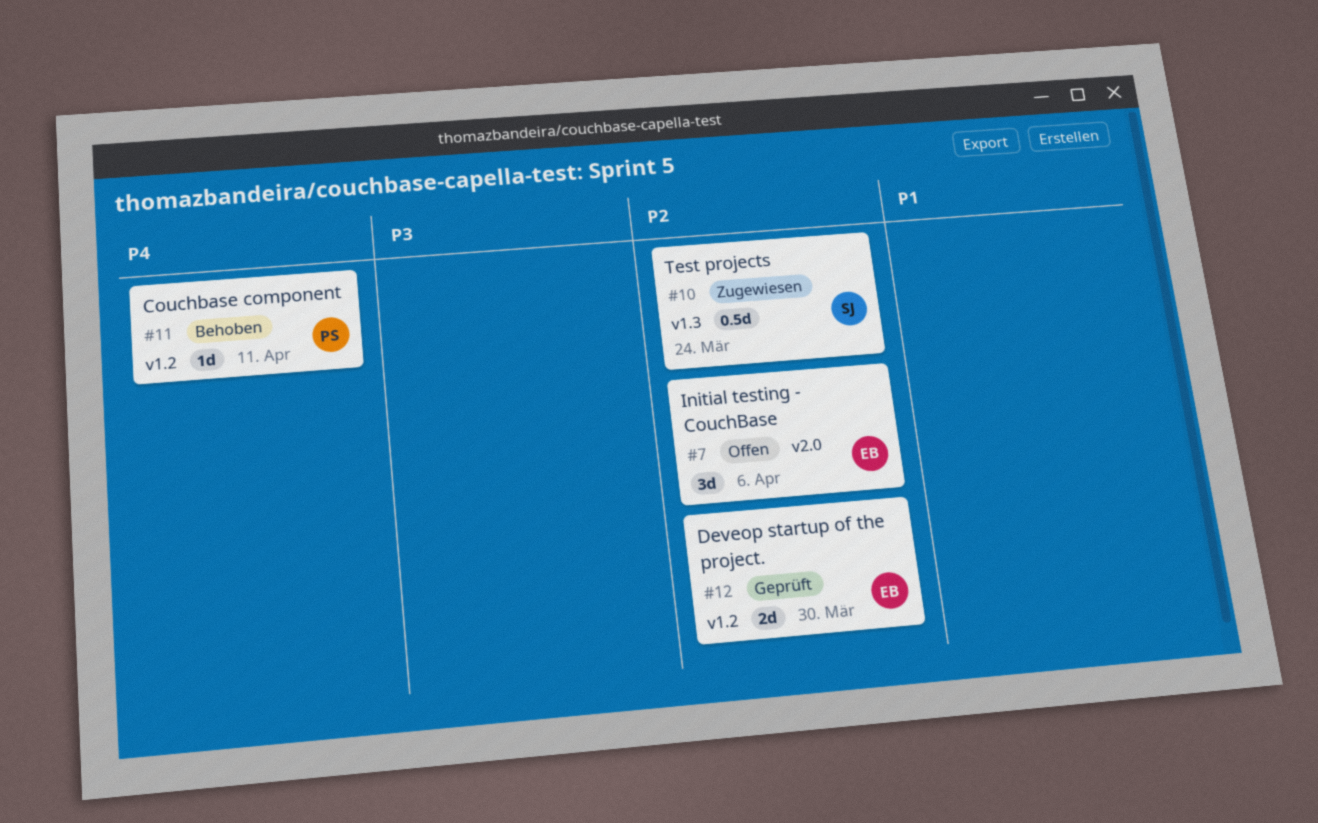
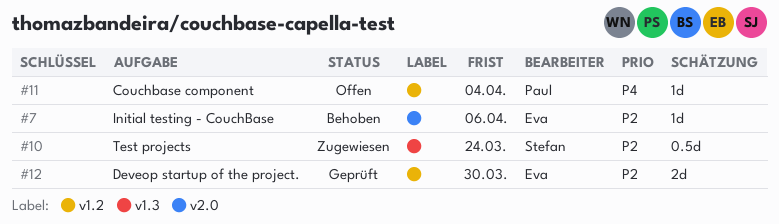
#7, status: Offen -> Behoben
#7, estimate: 3d -> 1d
#11, status: Behoben -> Offen
#11, due: Apr 11 -> Apr 4

